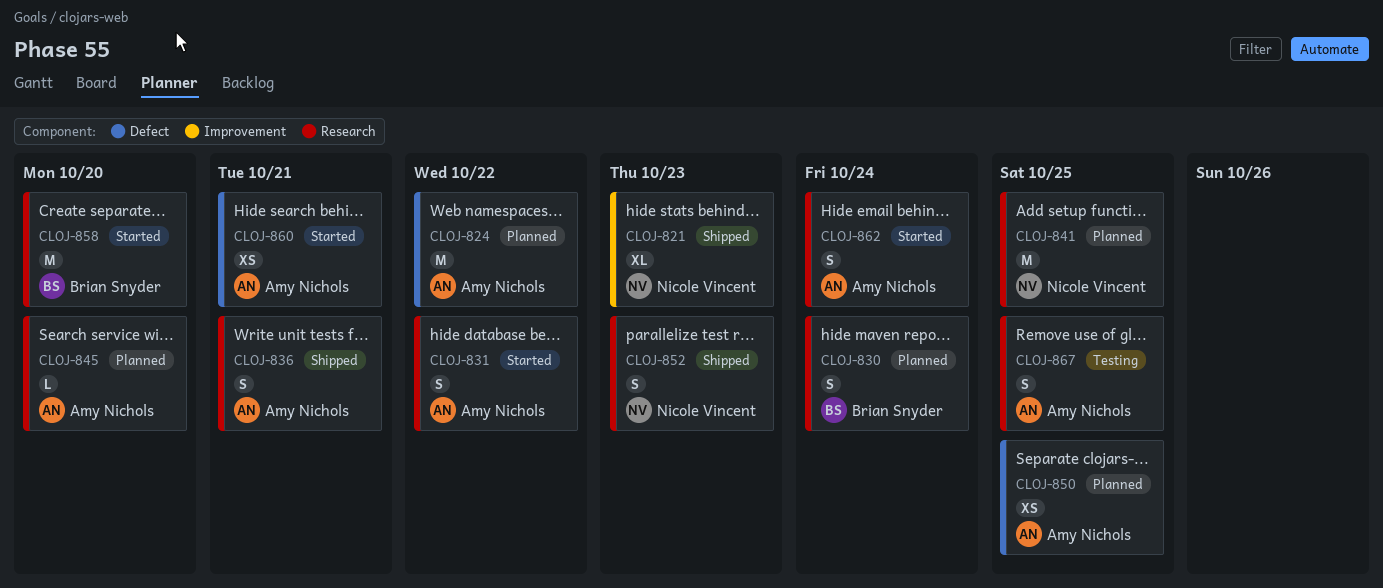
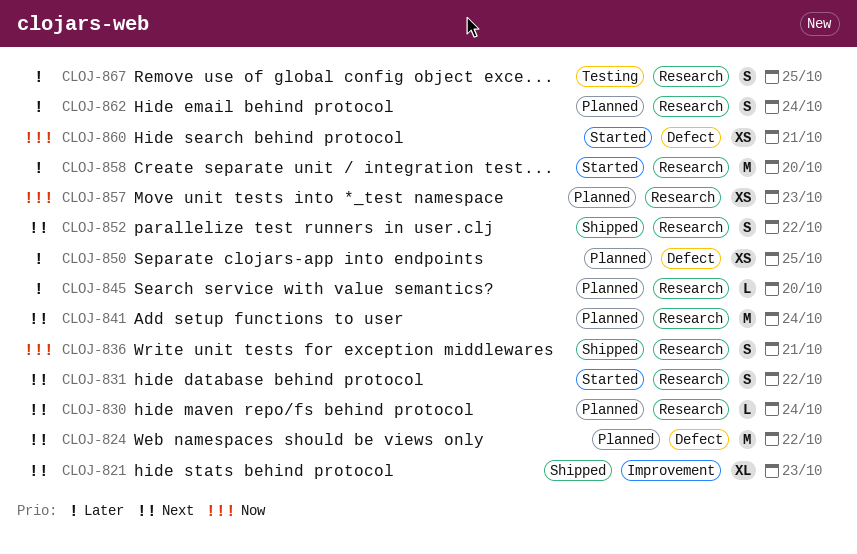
CLOJ-830, estimate: S -> L
CLOJ-841, due: Oct 25 -> Oct 24
CLOJ-852, due: Oct 23 -> Oct 22
CLOJ-857: none -> present
CLOJ-862, status: Started -> Planned

